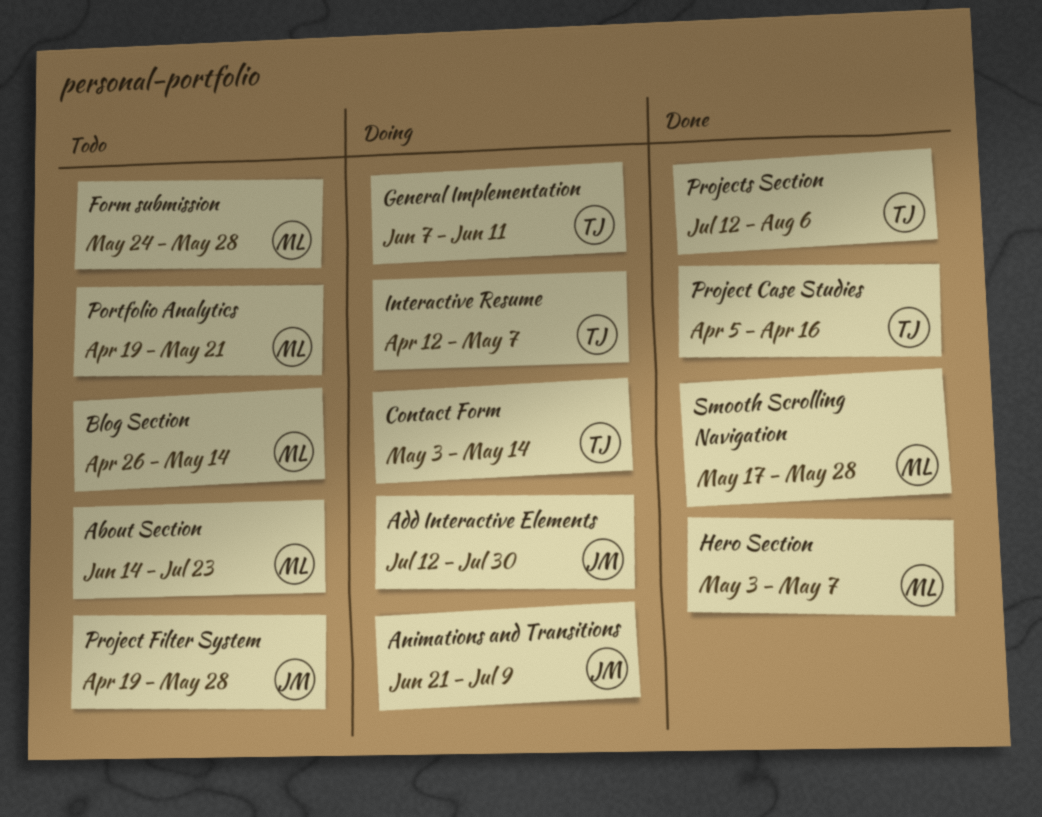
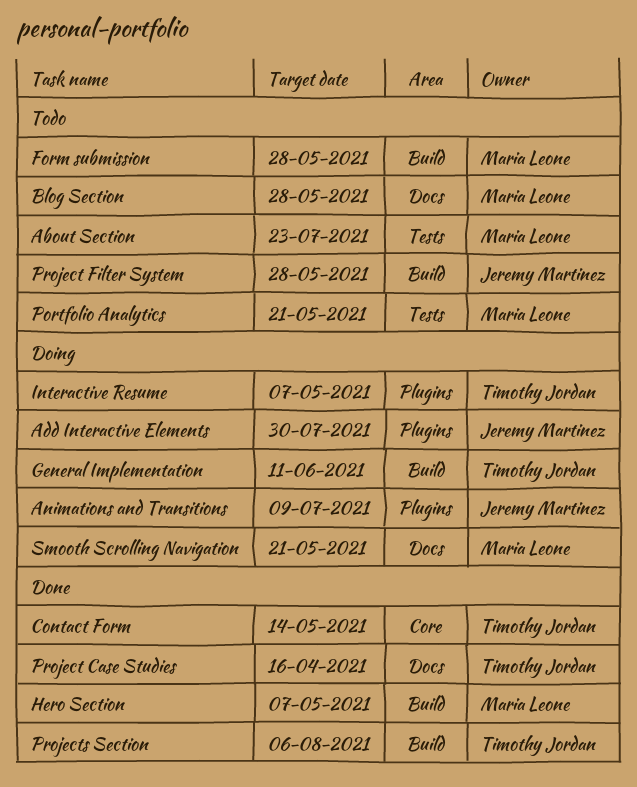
Blog Section, due: May 14 -> May 28
Contact Form, status: Doing -> Done
Smooth Scrolling Navigation, status: Done -> Doing
Smooth Scrolling Navigation, due: May 28 -> May 21

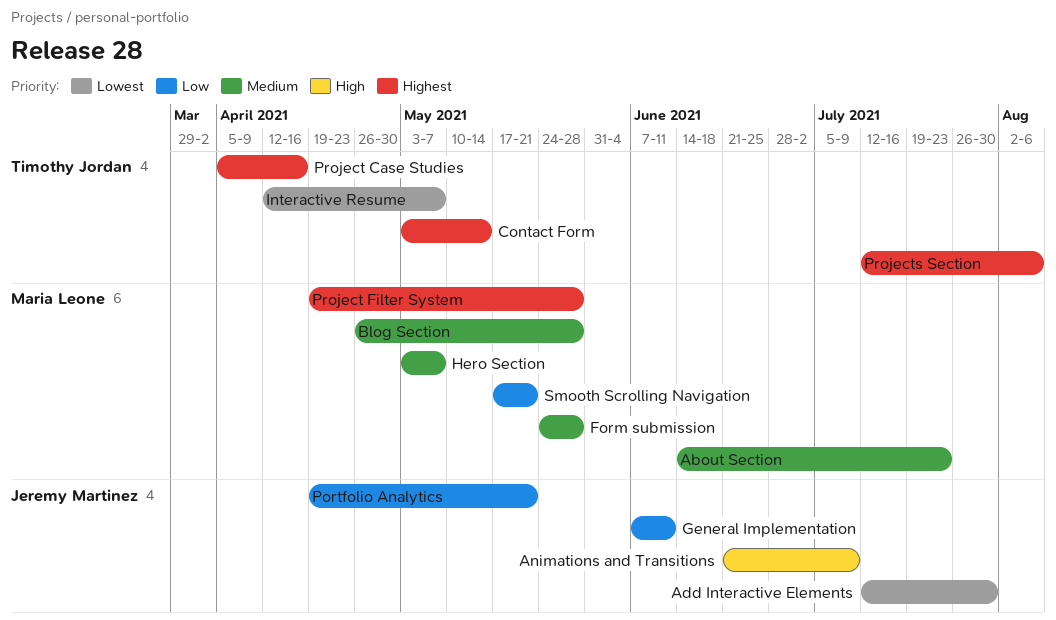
General Implementation, owner: Timothy Jordan -> Jeremy Martinez
Portfolio Analytics, owner: Maria Leone -> Jeremy Martinez
Project Filter System, owner: Jeremy Martinez -> Maria Leone

